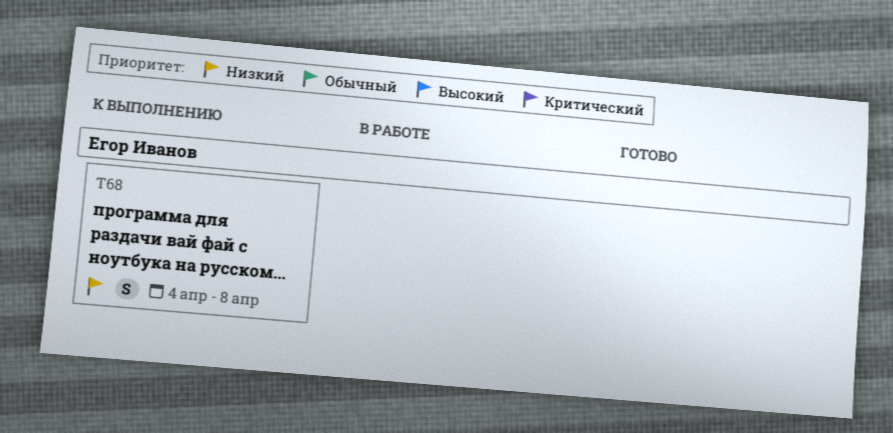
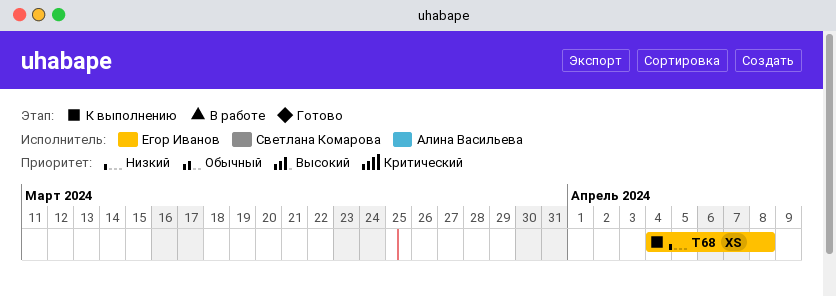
T68, estimate: S -> XS

